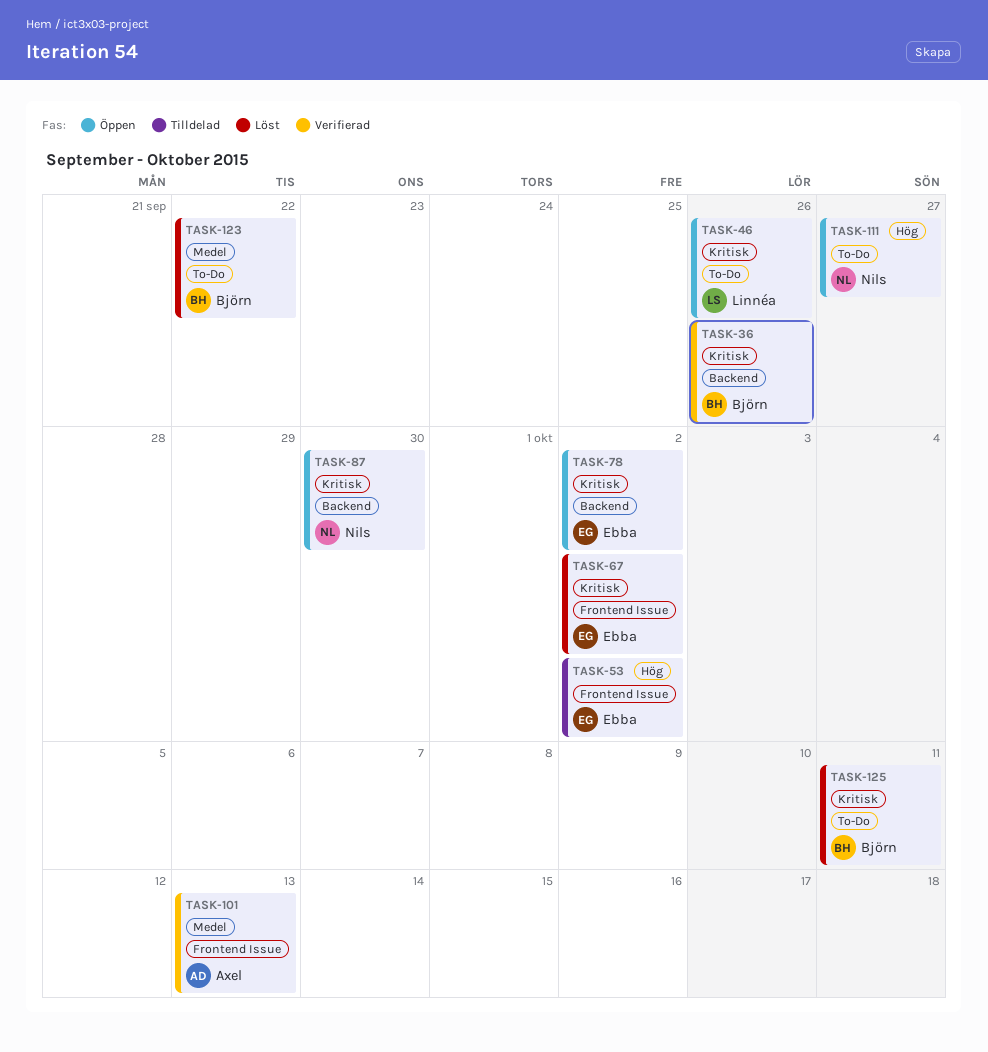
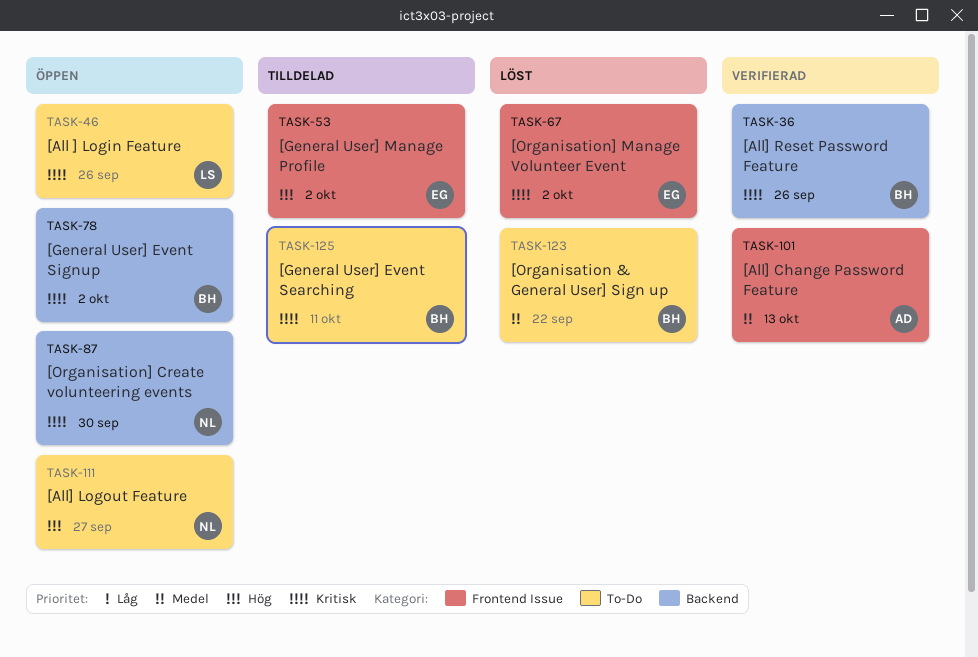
TASK-78, owner: Ebba -> Björn
TASK-125, status: Löst -> Tilldelad

